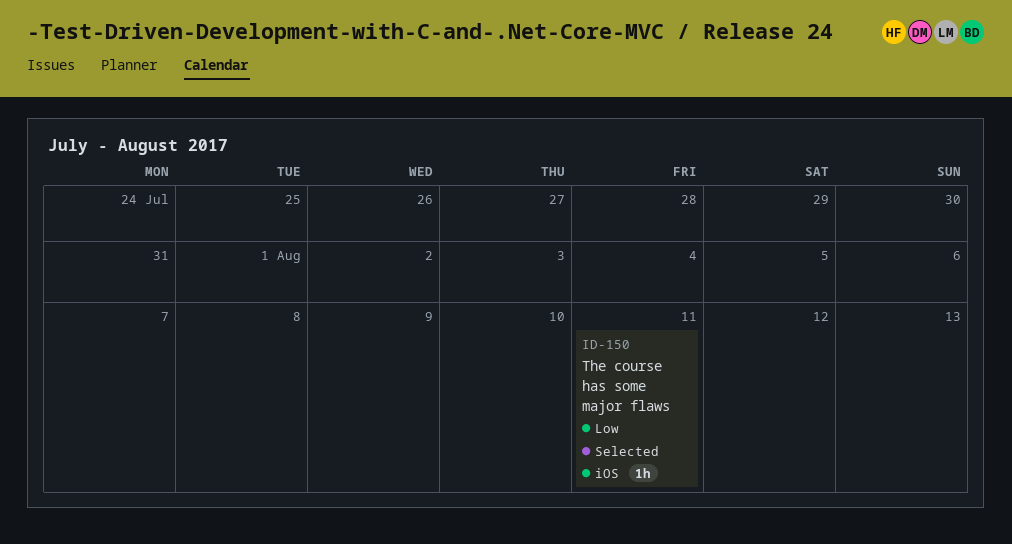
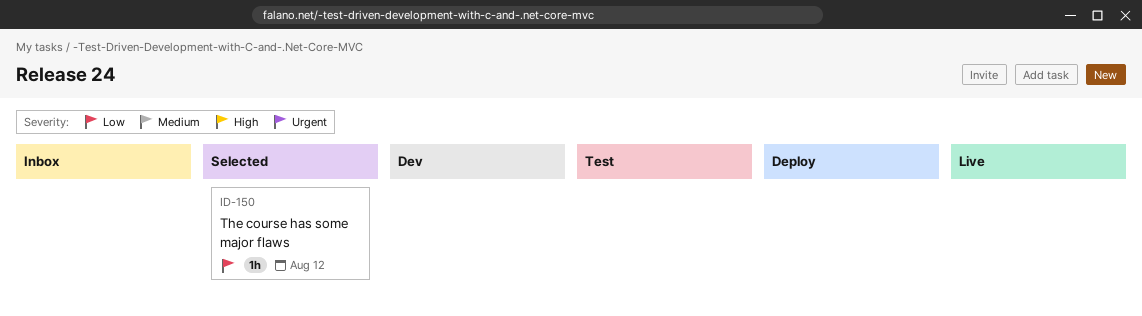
ID-150, due: Aug 11 -> Aug 12

